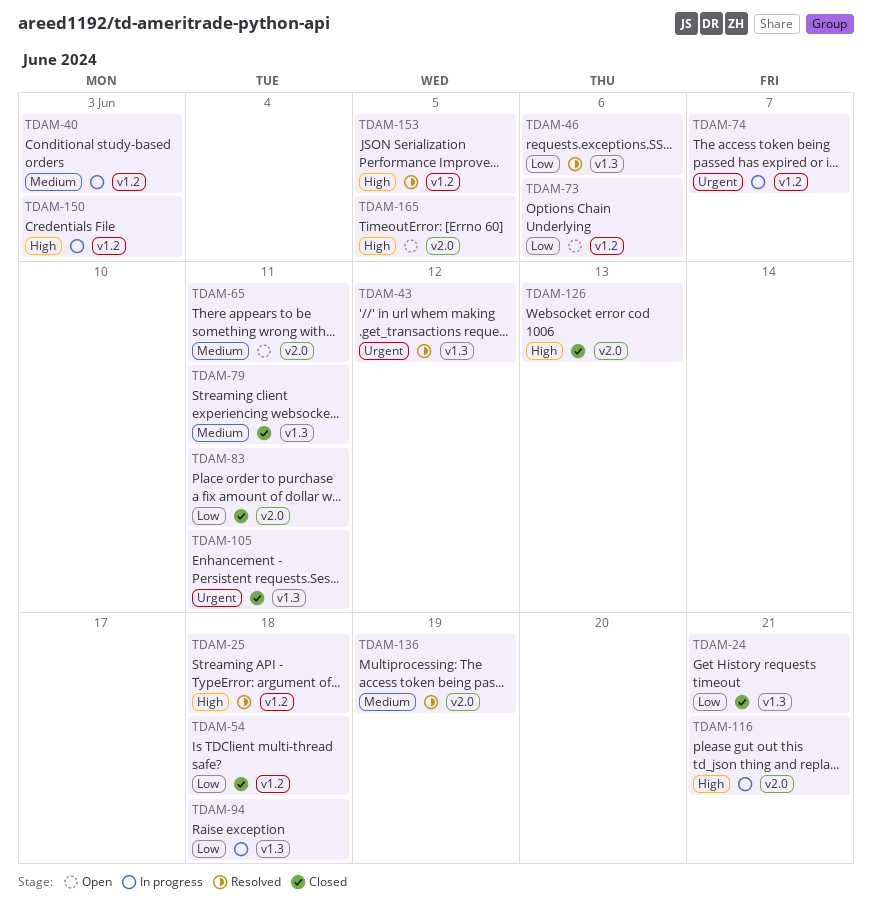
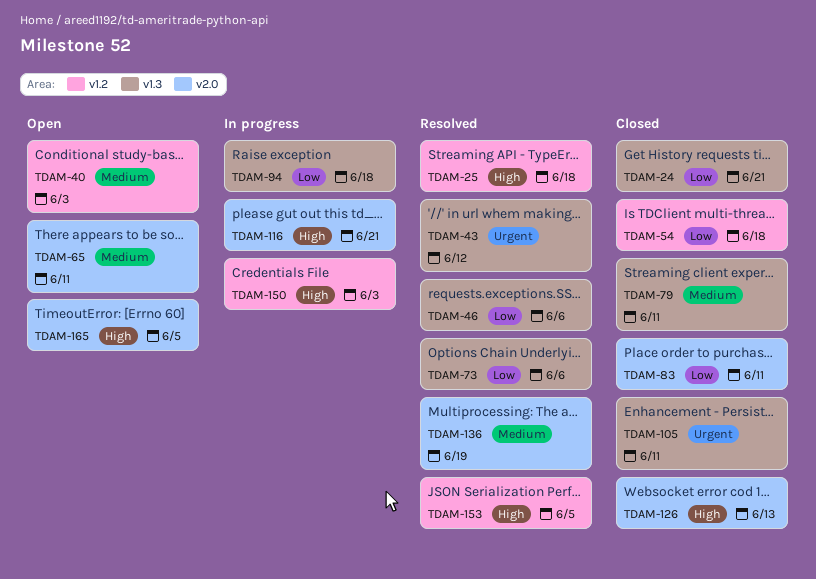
TDAM-40, status: In progress -> Open
TDAM-73, status: Open -> Resolved
TDAM-73, label: v1.2 -> v1.3
TDAM-74: present -> none

